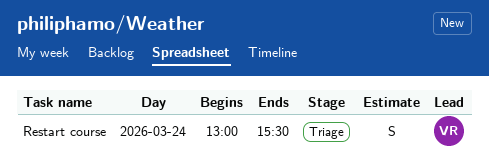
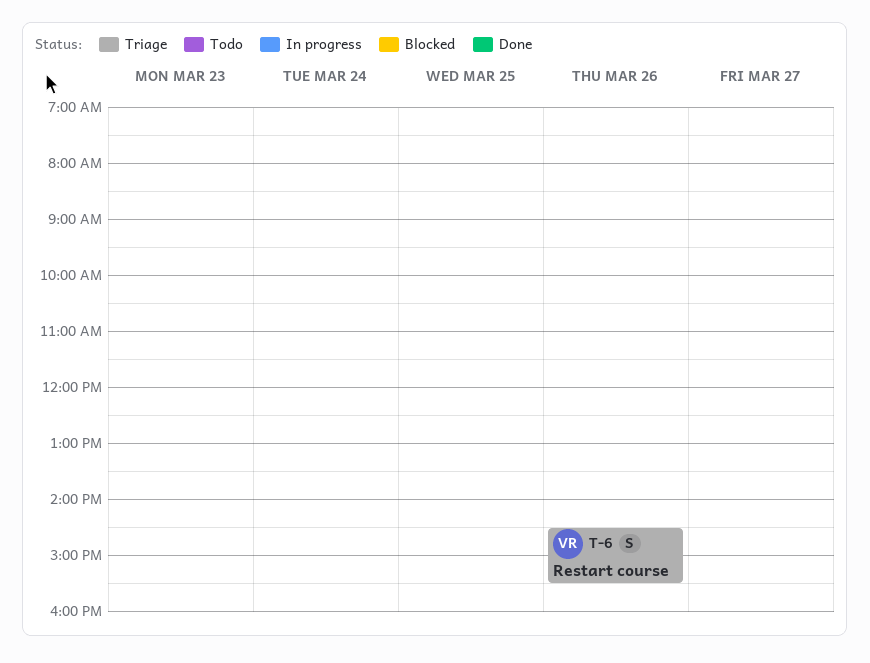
Restart course, day: Mar 24 -> Mar 26
Restart course, begins: 13:00 -> 14:30

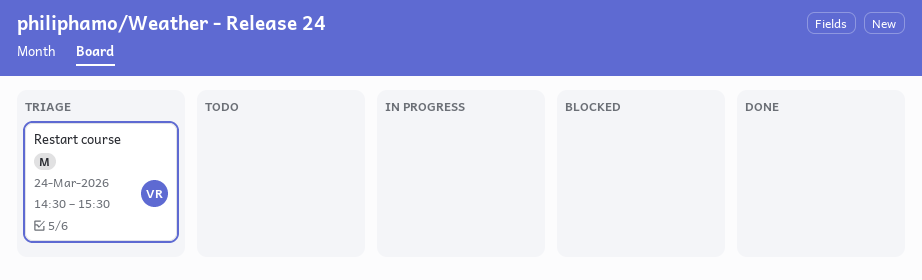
Restart course, estimate: S -> M
Restart course, day: Mar 26 -> Mar 24

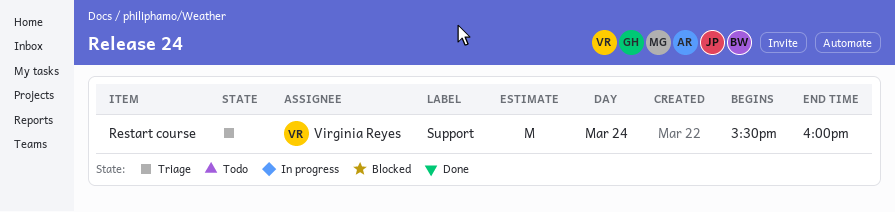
Restart course, begins: 14:30 -> 15:30
Restart course, ends: 15:30 -> 16:00

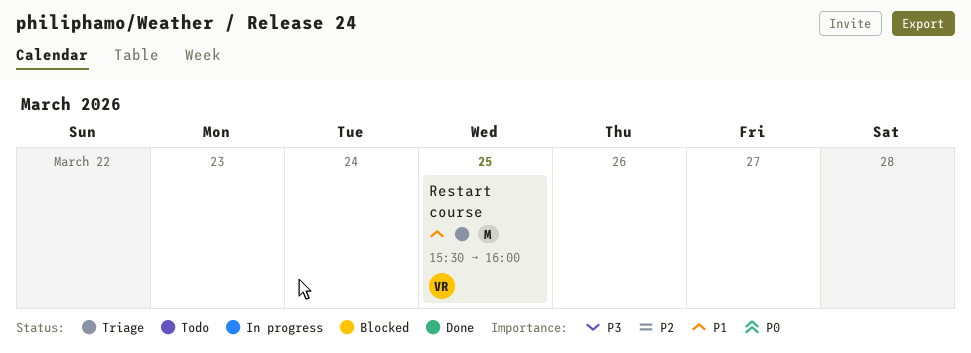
Restart course, day: Mar 24 -> Mar 25

